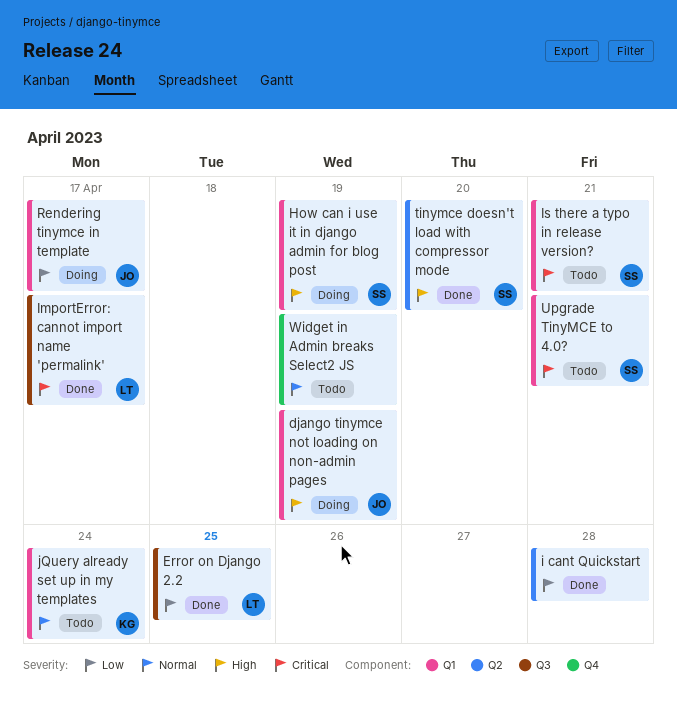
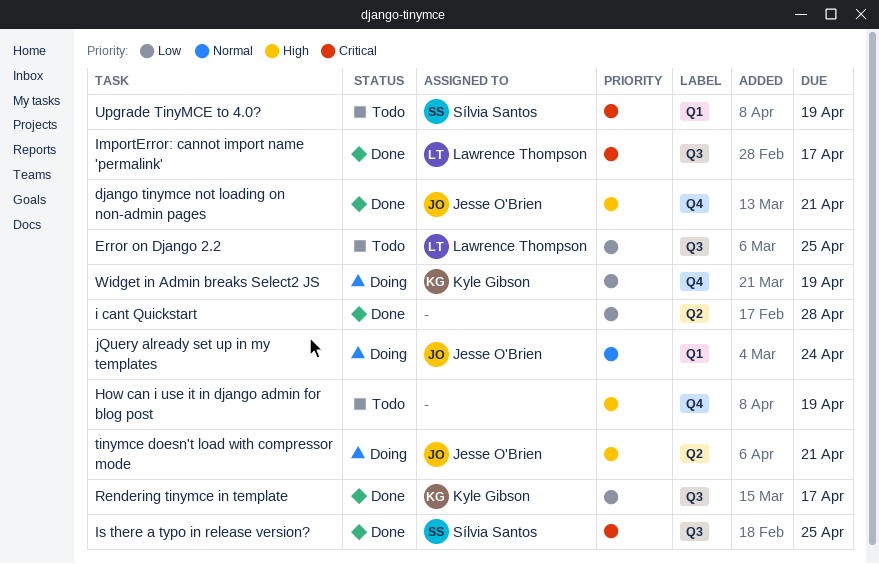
django tinymce not loading on non-admin pages, status: Doing -> Done
django tinymce not loading on non-admin pages, label: Q1 -> Q4
django tinymce not loading on non-admin pages, due: Apr 19 -> Apr 21
Error on Django 2.2, status: Done -> Todo
How can i use it in django admin for blog post, status: Doing -> Todo
How can i use it in django admin for blog post, owner: Sílvia Santos -> none
How can i use it in django admin for blog post, label: Q1 -> Q4
Is there a typo in release version?, status: Todo -> Done
Is there a typo in release version?, label: Q1 -> Q3
Is there a typo in release version?, due: Apr 21 -> Apr 25
jQuery already set up in my templates, status: Todo -> Doing
jQuery already set up in my templates, owner: Kyle Gibson -> Jesse O'Brien
Rendering tinymce in template, status: Doing -> Done
Rendering tinymce in template, owner: Jesse O'Brien -> Kyle Gibson
Rendering tinymce in template, label: Q1 -> Q3
tinymce doesn't load with compressor mode, status: Done -> Doing
tinymce doesn't load with compressor mode, owner: Sílvia Santos -> Jesse O'Brien
tinymce doesn't load with compressor mode, due: Apr 20 -> Apr 21
Upgrade TinyMCE to 4.0?, due: Apr 21 -> Apr 19
Widget in Admin breaks Select2 JS, status: Todo -> Doing
Widget in Admin breaks Select2 JS, owner: none -> Kyle Gibson
Widget in Admin breaks Select2 JS, priority: Normal -> Low

